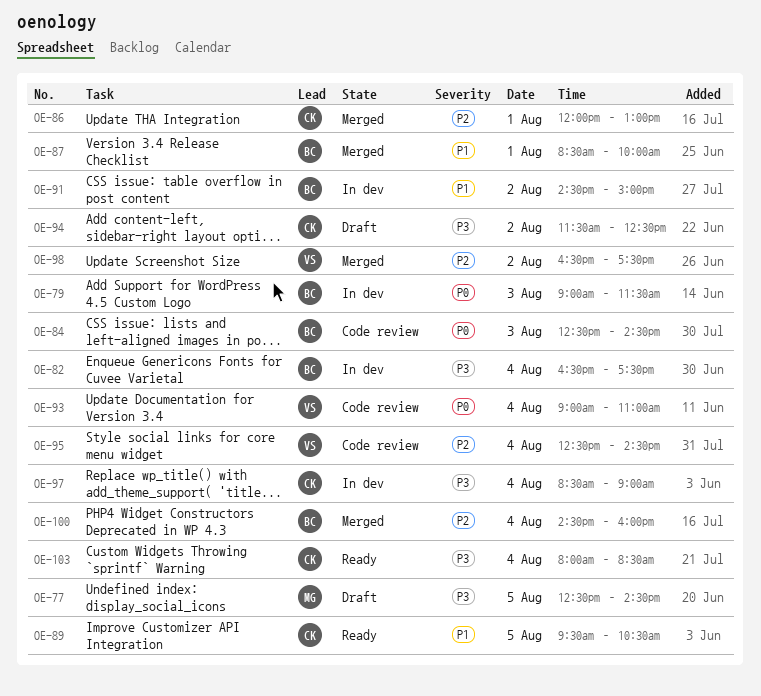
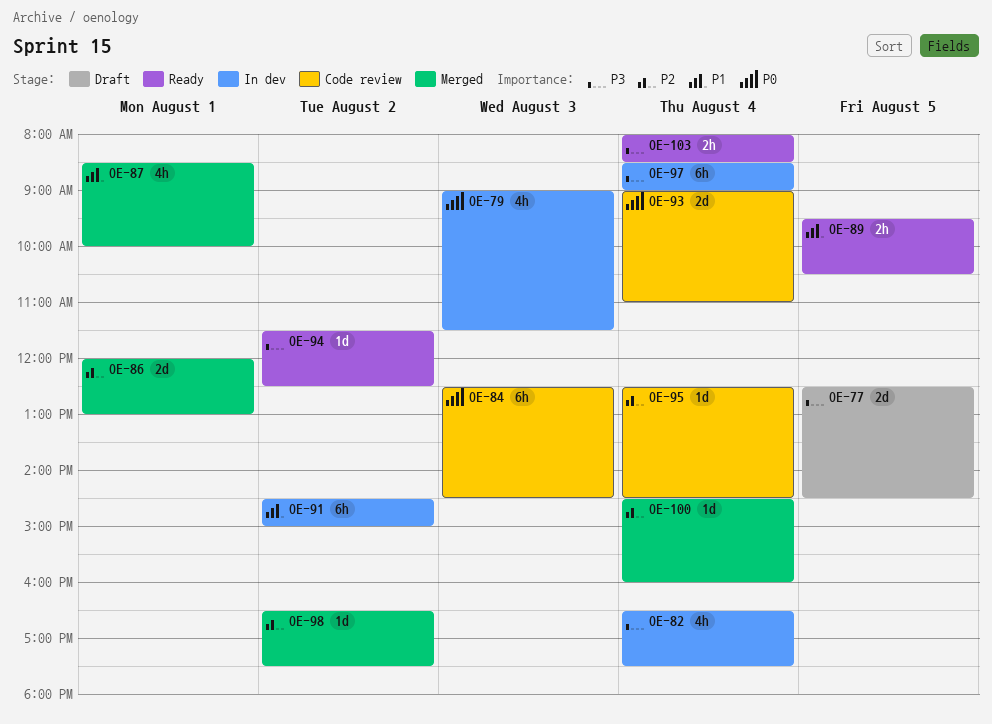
OE-94, status: Draft -> Ready

